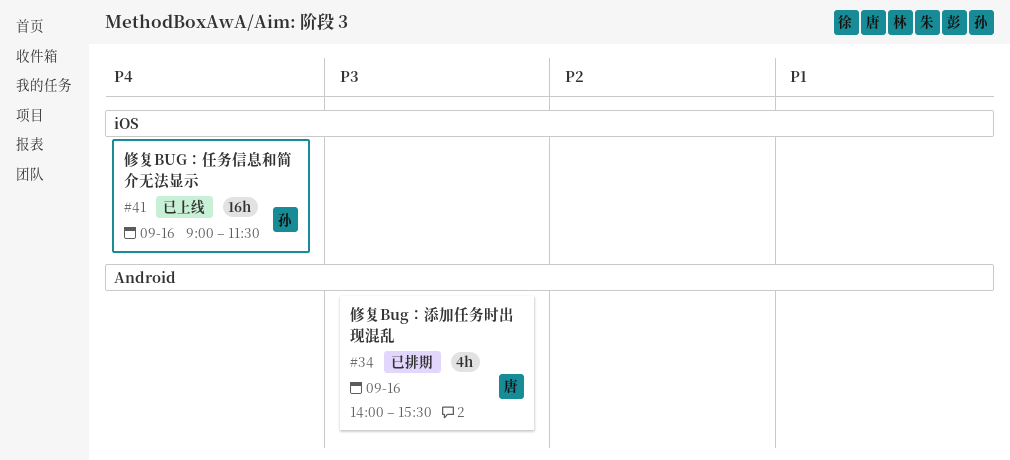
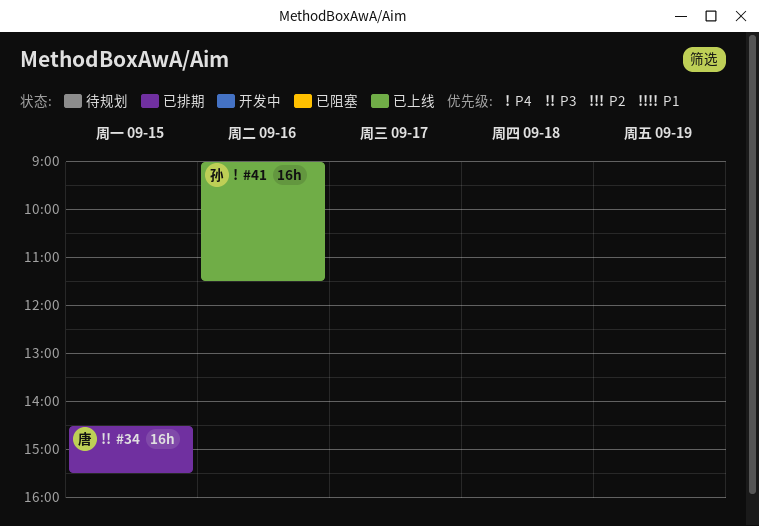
#34, estimate: 4h -> 16h
#34, day: Sep 16 -> Sep 15
#34, begins: 14:00 -> 14:30

